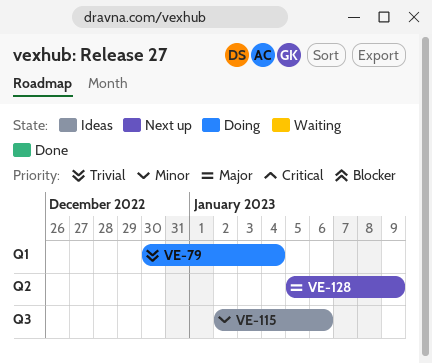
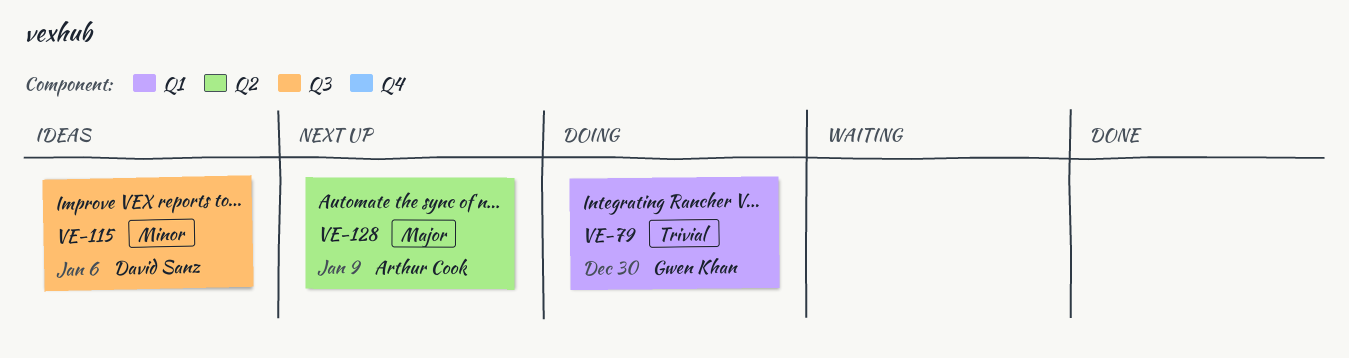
VE-79, due: Jan 4 -> Dec 30

